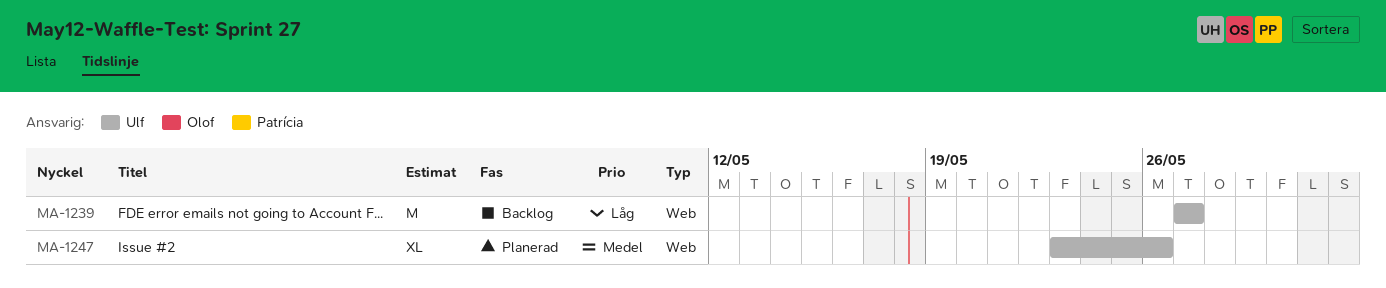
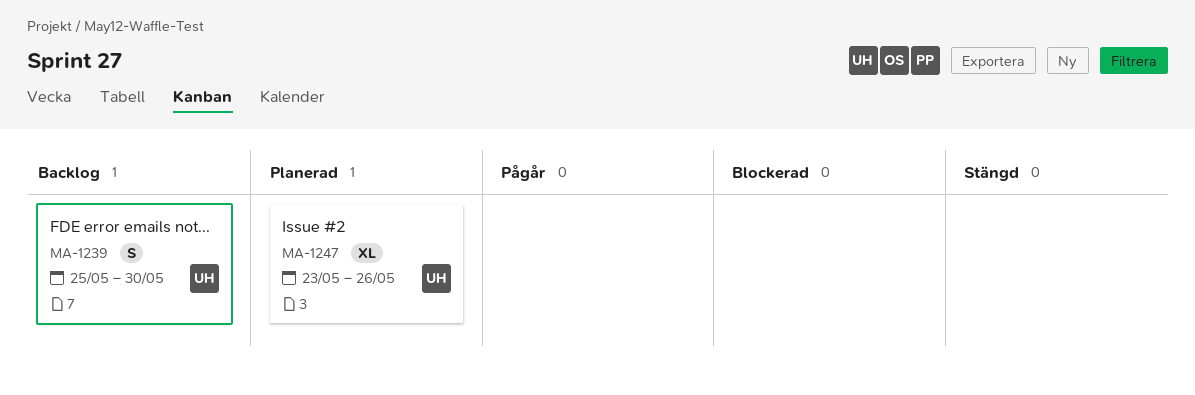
MA-1239, estimate: M -> S
MA-1239, start: May 27 -> May 25
MA-1239, due: May 27 -> May 30

